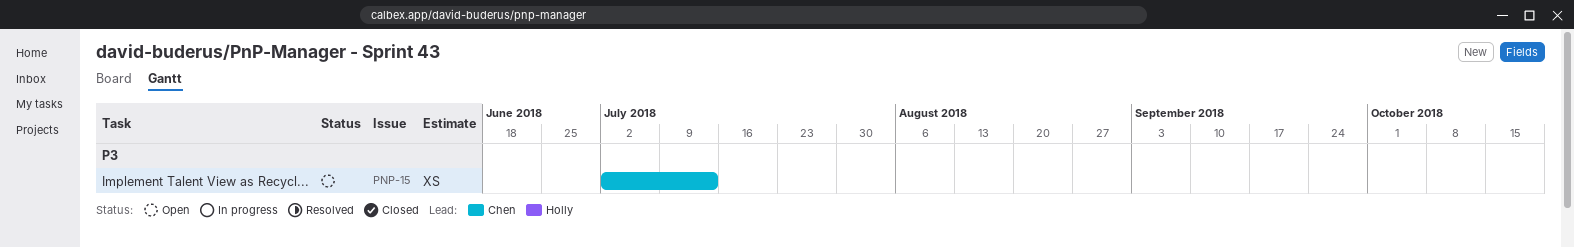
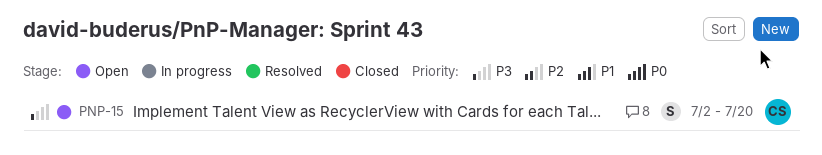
PNP-15, estimate: XS -> S
PNP-15, due: Jul 13 -> Jul 20

